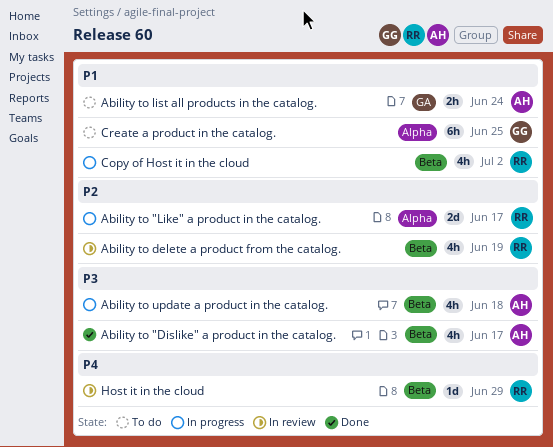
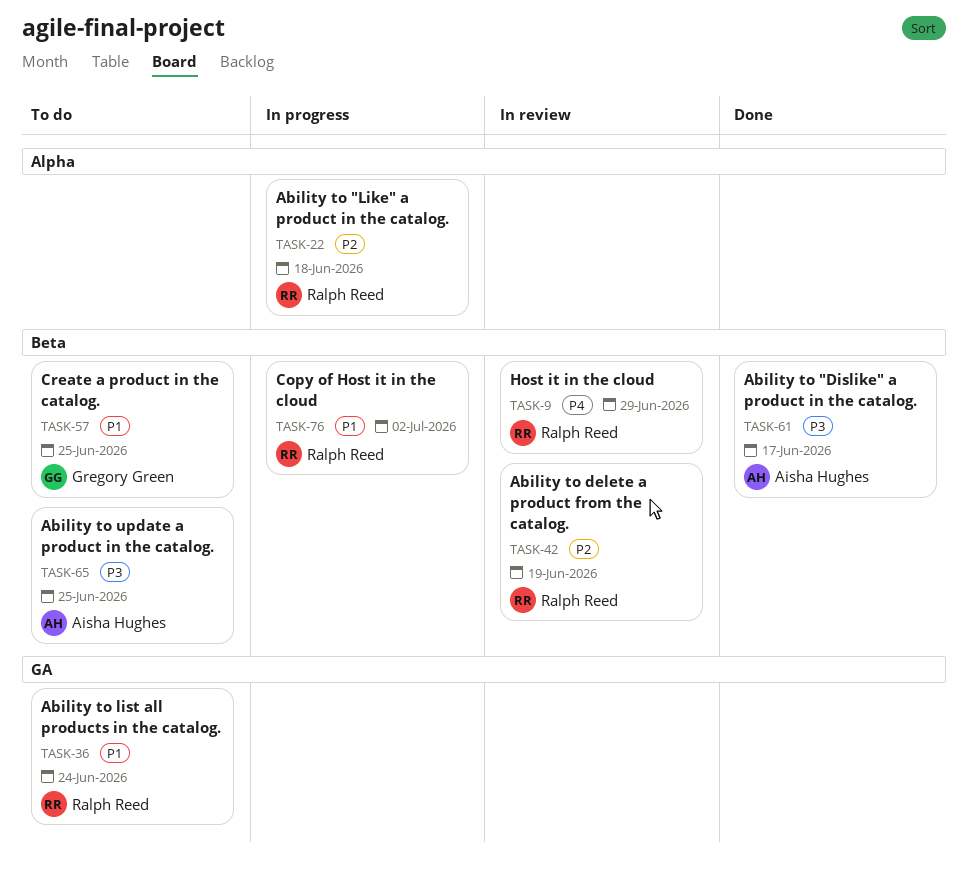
Ability to "Like" a product in the catalog., due: Jun 17 -> Jun 18
Ability to list all products in the catalog., owner: Aisha Hughes -> Ralph Reed
Ability to update a product in the catalog., status: In progress -> To do
Ability to update a product in the catalog., due: Jun 18 -> Jun 25
Create a product in the catalog., label: Alpha -> Beta

